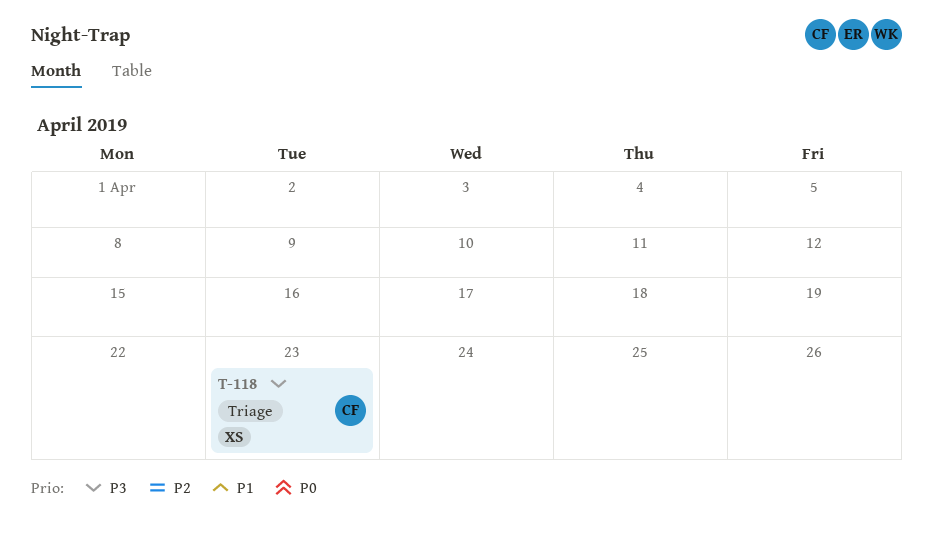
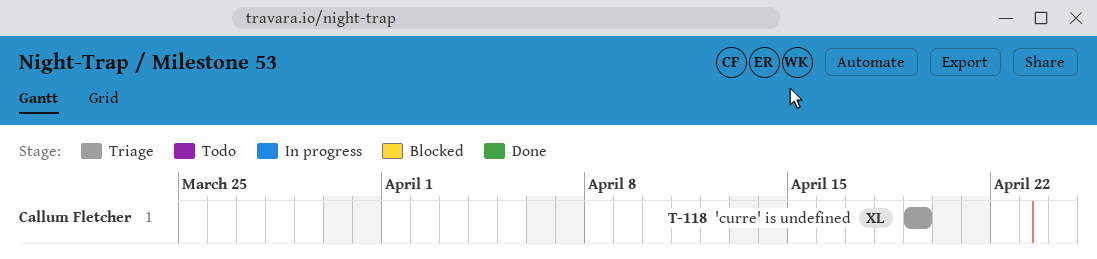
T-118, estimate: XS -> XL
T-118, due: Apr 23 -> Apr 19

